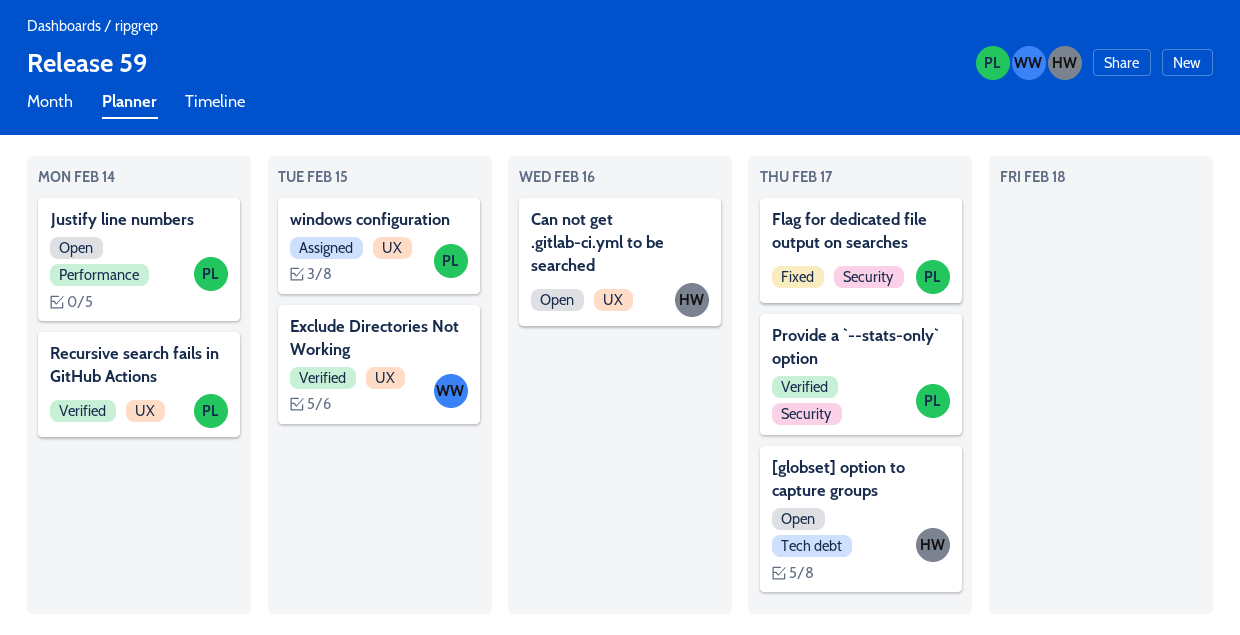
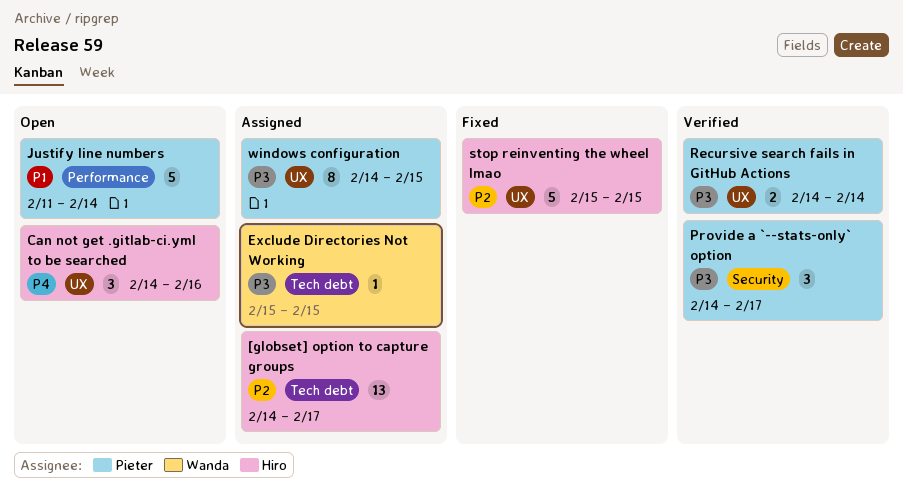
[globset] option to capture groups, status: Open -> Assigned
Exclude Directories Not Working, status: Verified -> Assigned
Exclude Directories Not Working, label: UX -> Tech debt
Flag for dedicated file output on searches: present -> none
stop reinventing the wheel lmao: none -> present

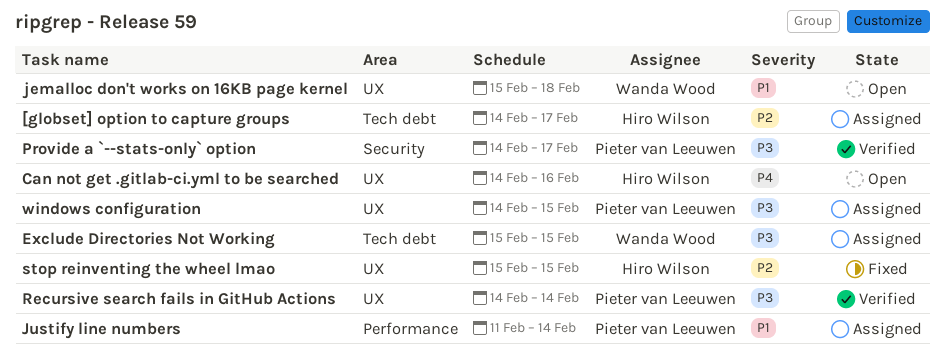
jemalloc don't works on 16KB page kernel: none -> present
Justify line numbers, status: Open -> Assigned

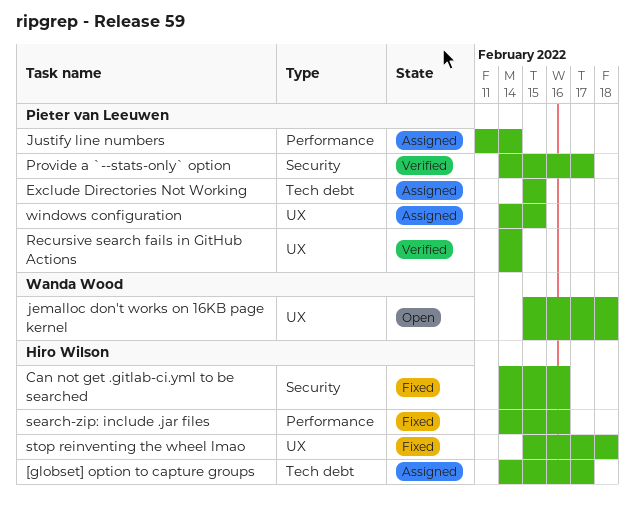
Can not get .gitlab-ci.yml to be searched, status: Open -> Fixed
Can not get .gitlab-ci.yml to be searched, label: UX -> Security
Exclude Directories Not Working, owner: Wanda Wood -> Pieter van Leeuwen
search-zip: include .jar files: none -> present
stop reinventing the wheel lmao, due: Feb 15 -> Feb 18

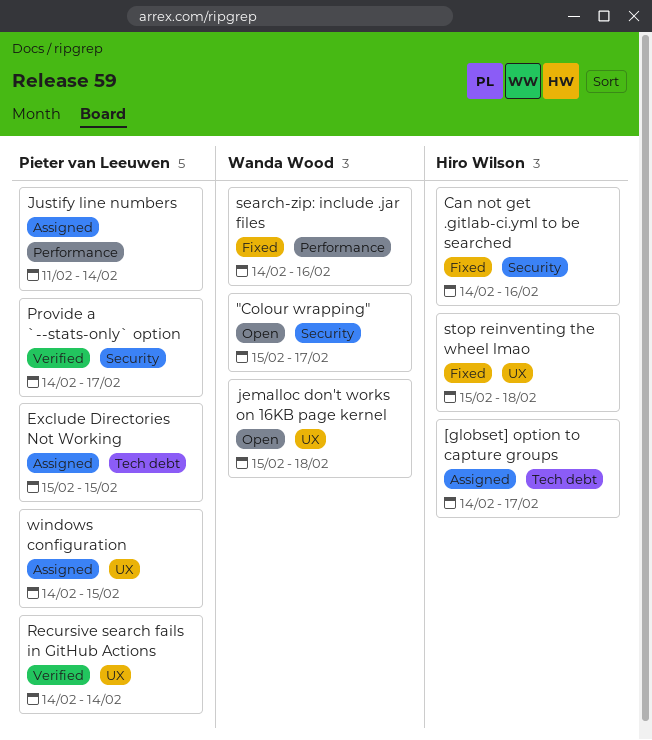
"Colour wrapping": none -> present
search-zip: include .jar files, owner: Hiro Wilson -> Wanda Wood

